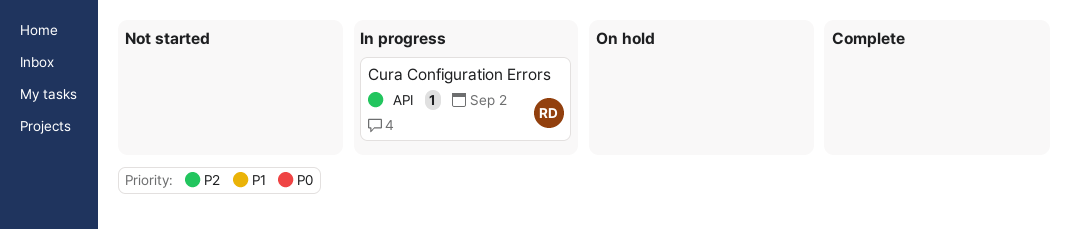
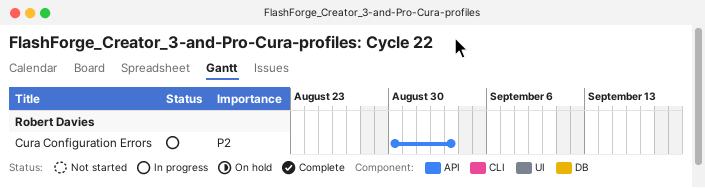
Cura Configuration Errors, due: Sep 2 -> Sep 3

